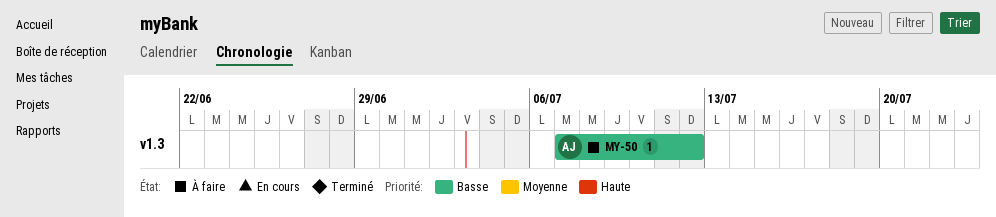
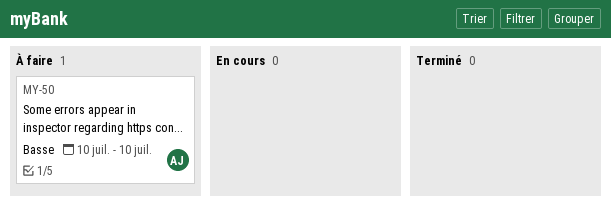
MY-50, start: Jul 7 -> Jul 10
MY-50, due: Jul 12 -> Jul 10

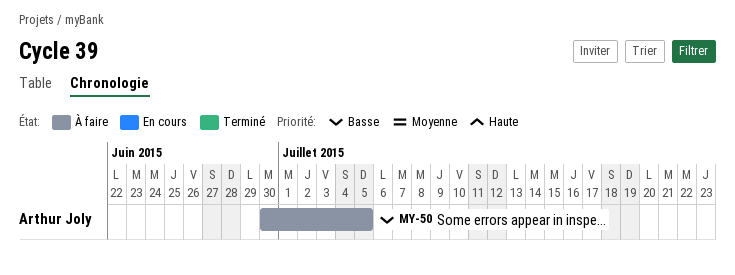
MY-50, start: Jul 10 -> Jun 30
MY-50, due: Jul 10 -> Jul 5

